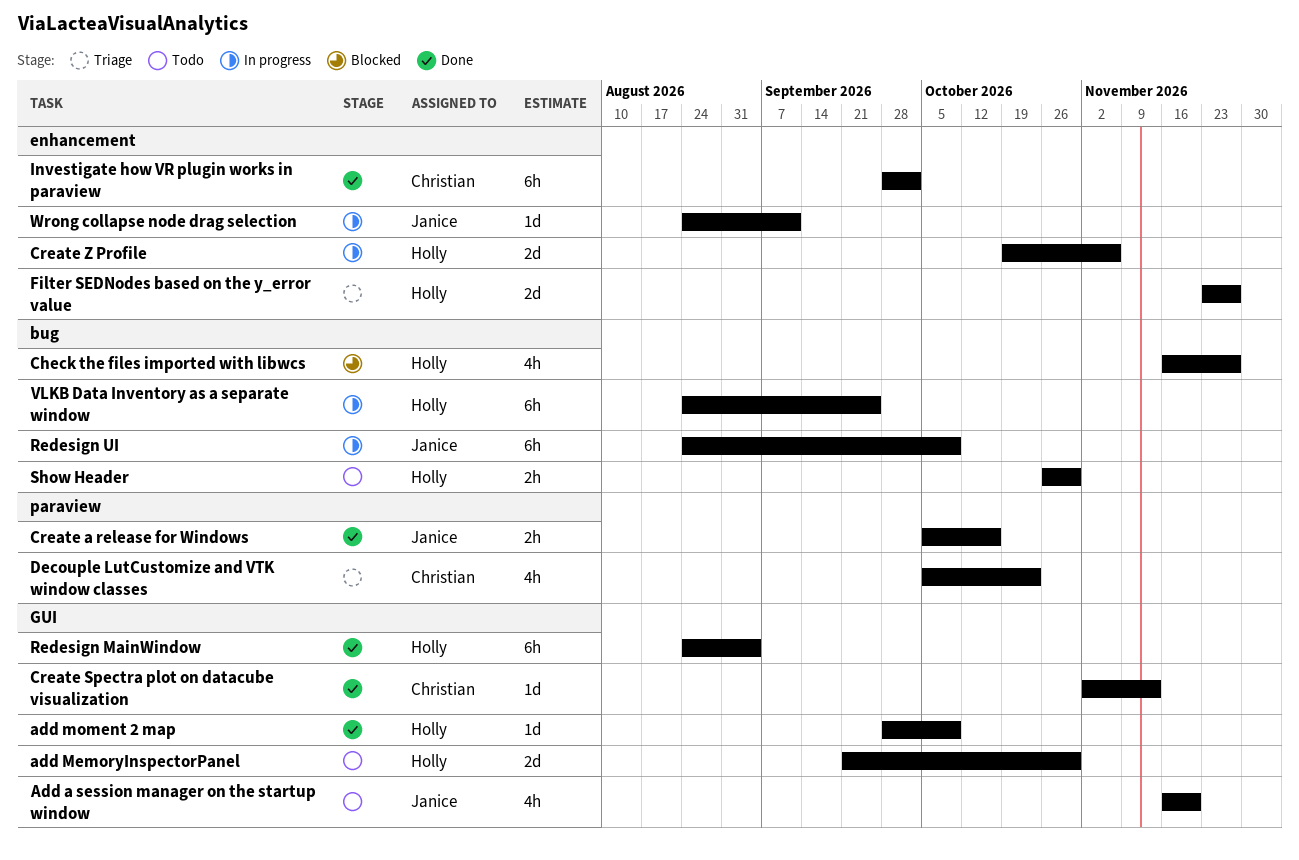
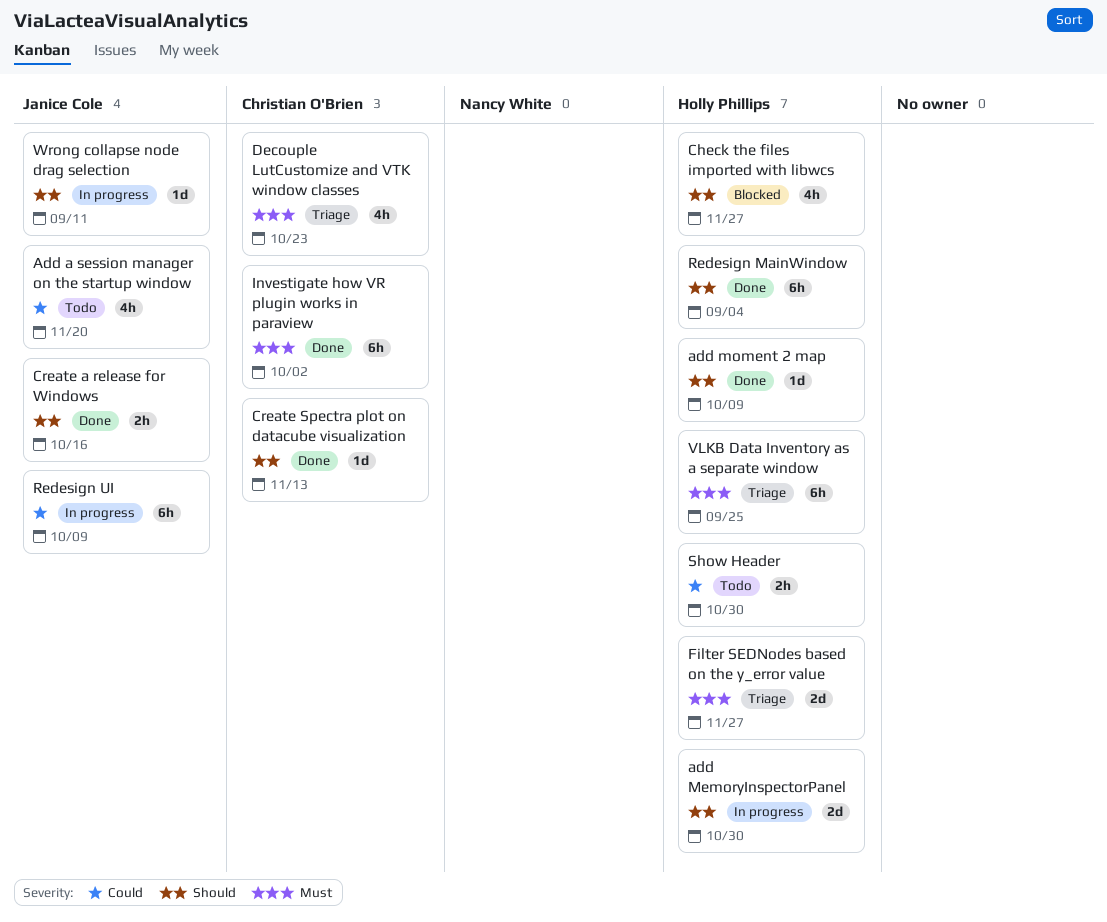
add MemoryInspectorPanel, status: Todo -> In progress
Create Z Profile: present -> none
VLKB Data Inventory as a separate window, status: In progress -> Triage

